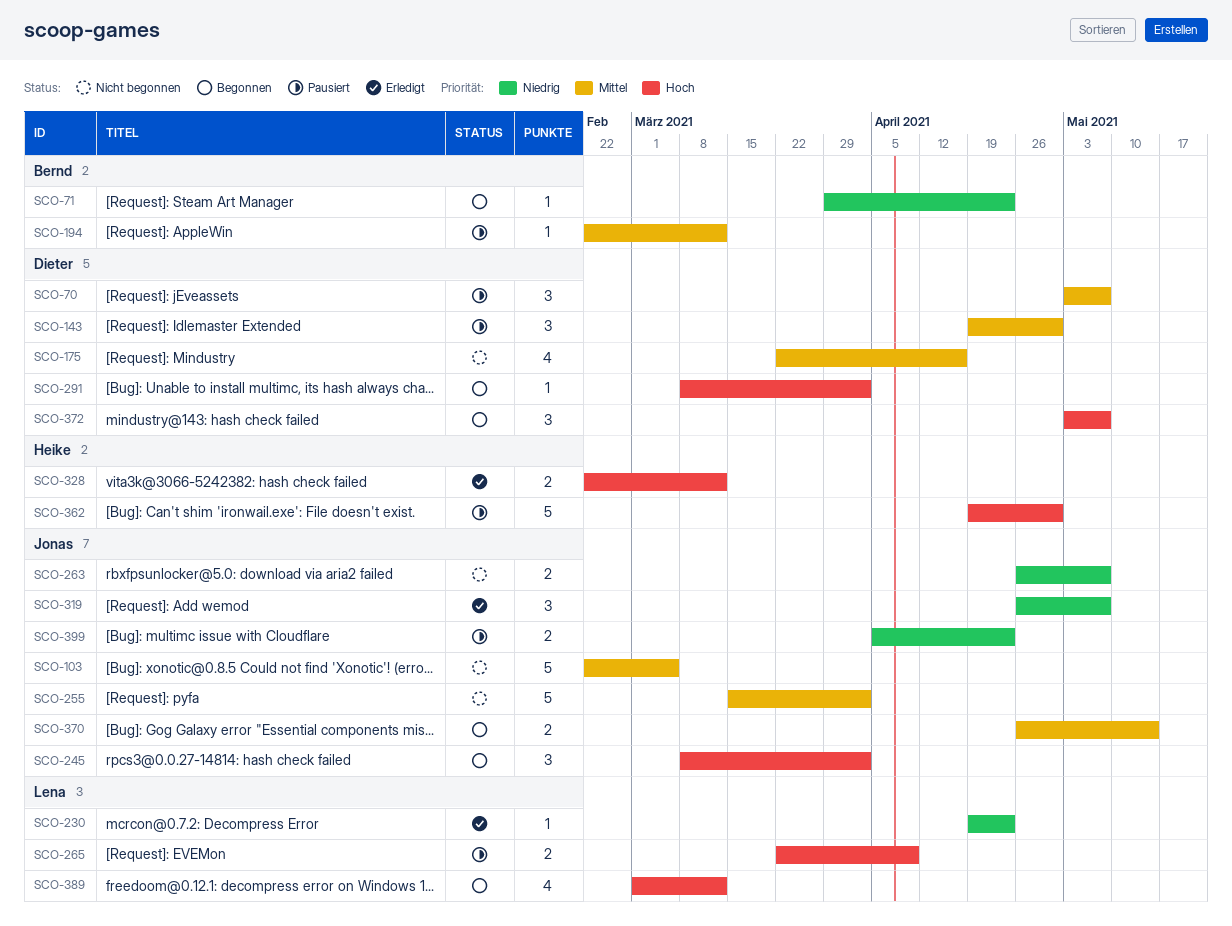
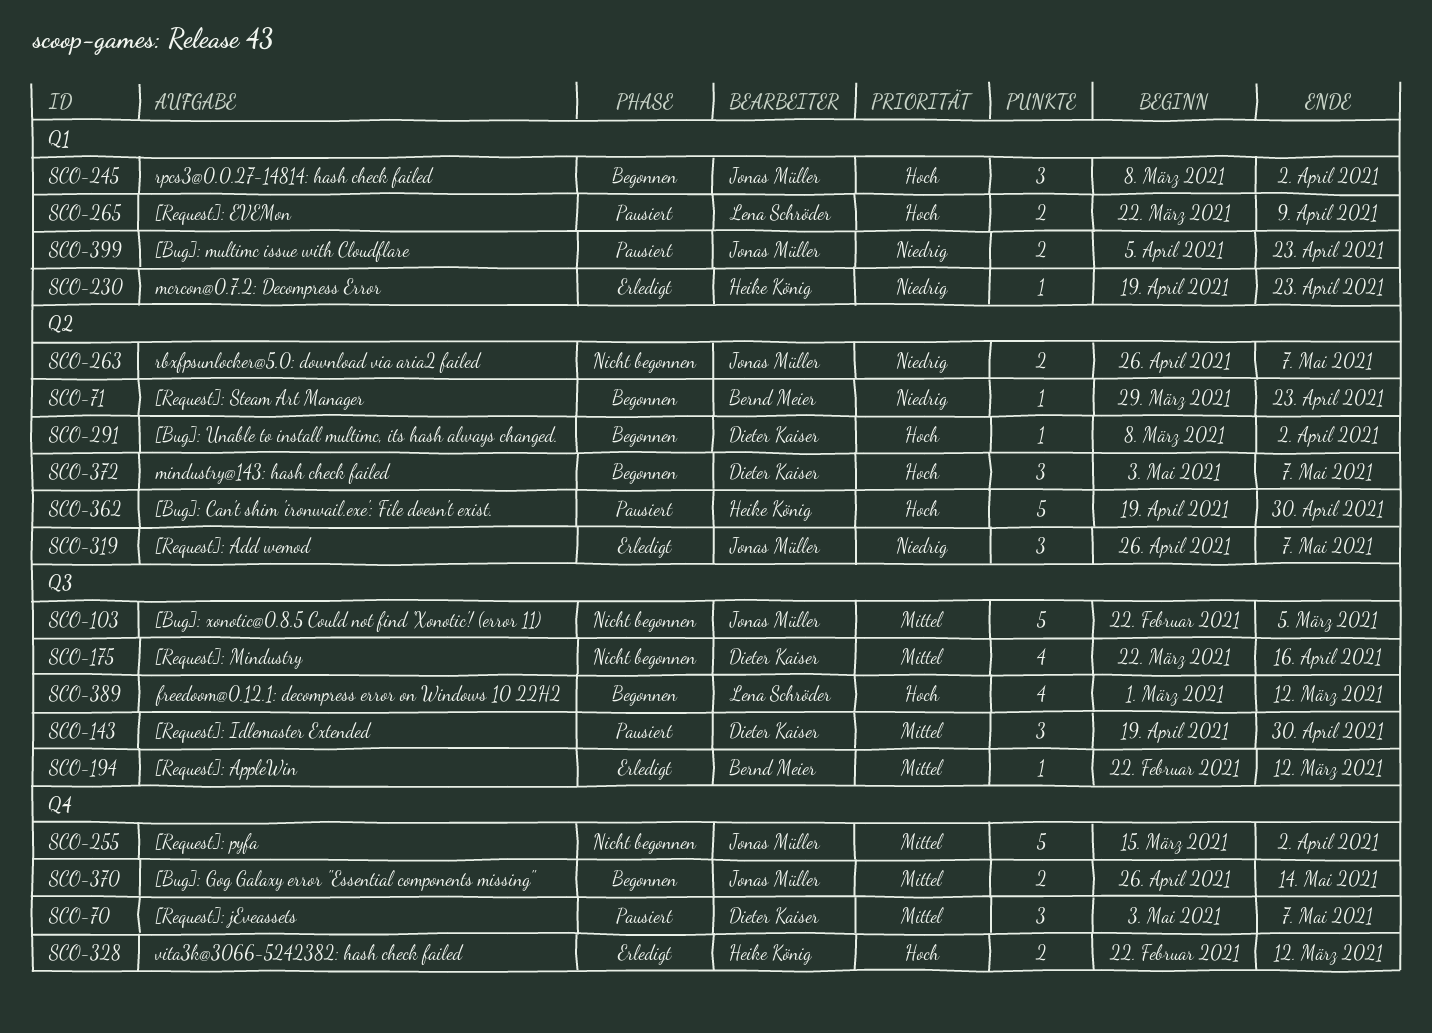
SCO-194, status: Pausiert -> Erledigt
SCO-230, owner: Lena Schröder -> Heike König

